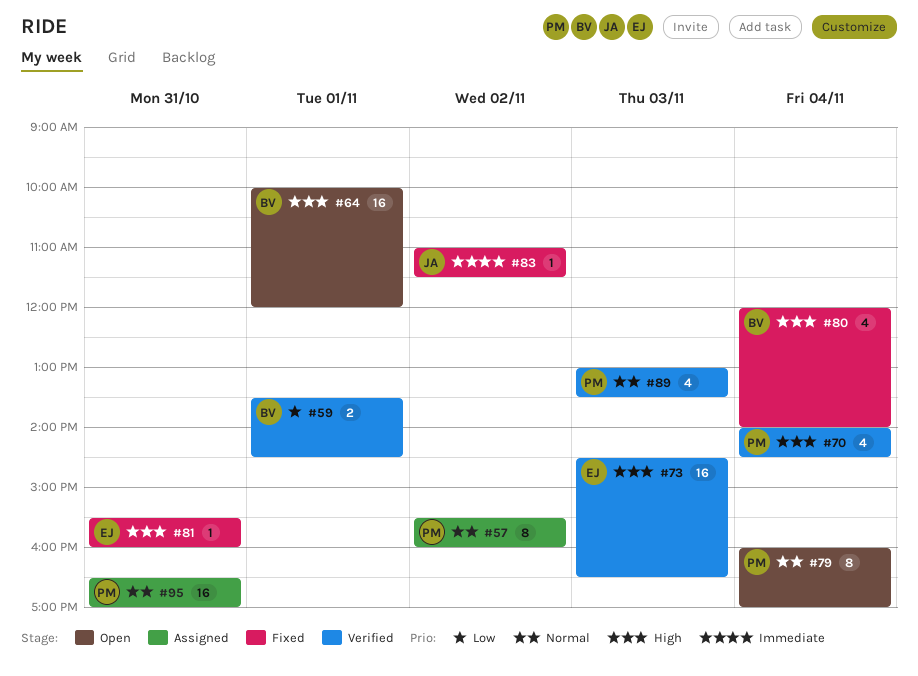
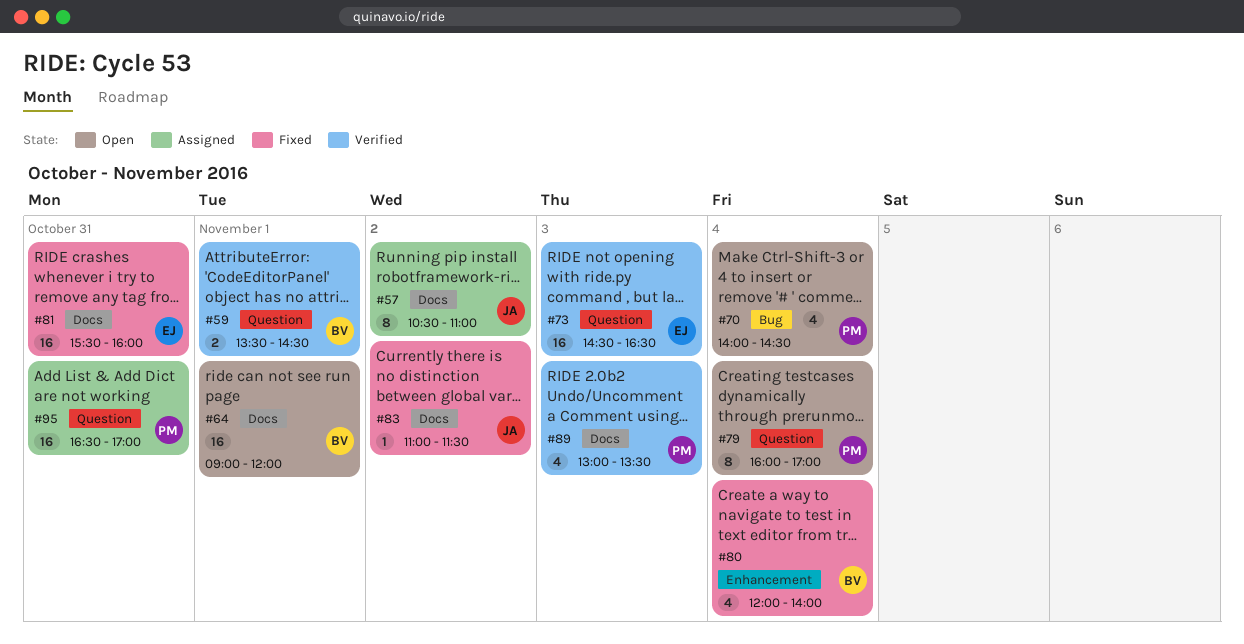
#57, owner: PM -> JA
#57, begins: 15:30 -> 10:30
#57, ends: 16:00 -> 11:00
#64, begins: 10:00 -> 09:00
#70, status: Verified -> Open
#81, estimate: 1 -> 16

